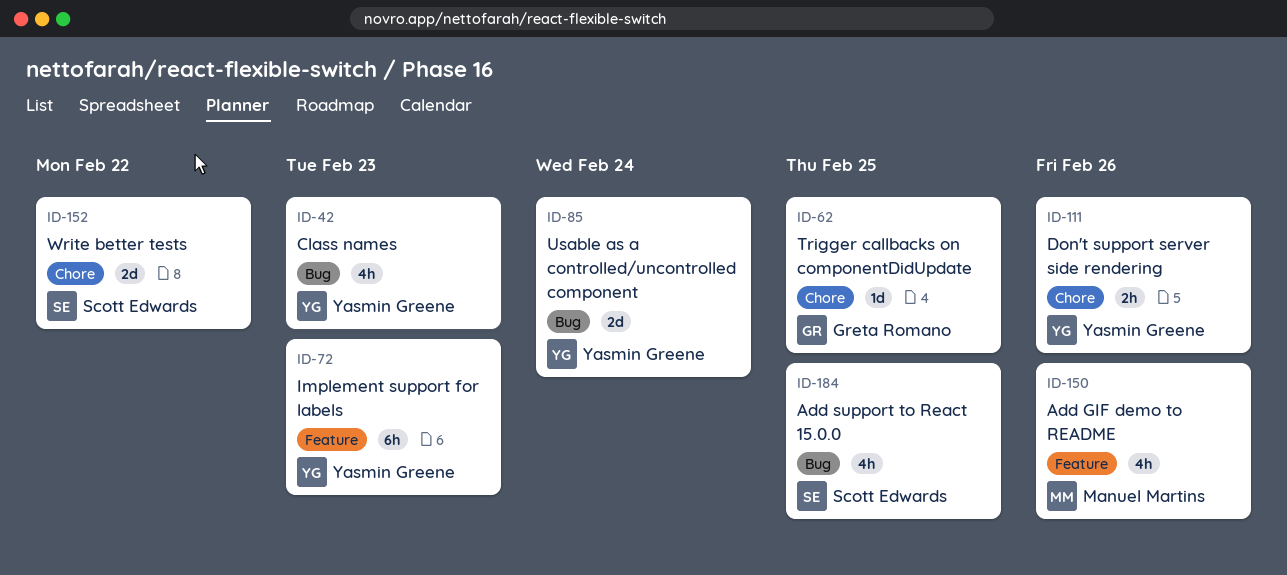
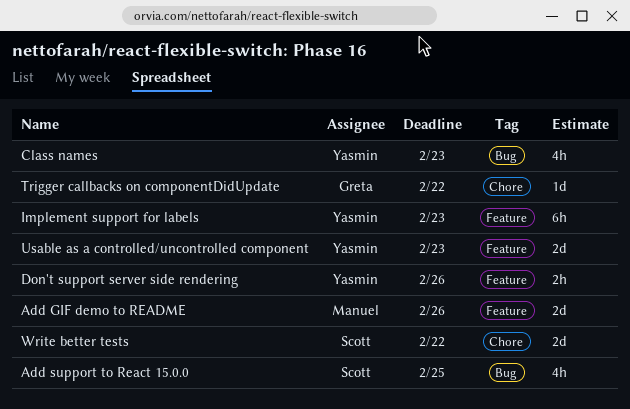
Add GIF demo to README, estimate: 4h -> 2d
Don't support server side rendering, label: Chore -> Feature
Trigger callbacks on componentDidUpdate, due: Feb 25 -> Feb 22
Usable as a controlled/uncontrolled component, label: Bug -> Feature
Usable as a controlled/uncontrolled component, due: Feb 24 -> Feb 23

